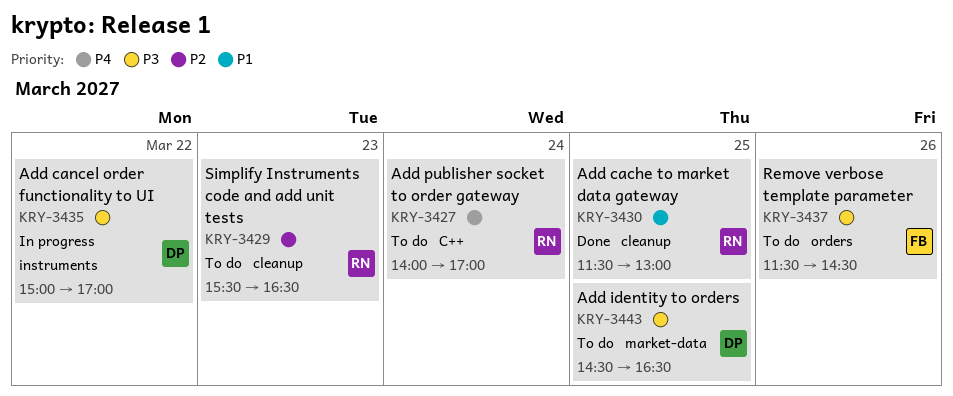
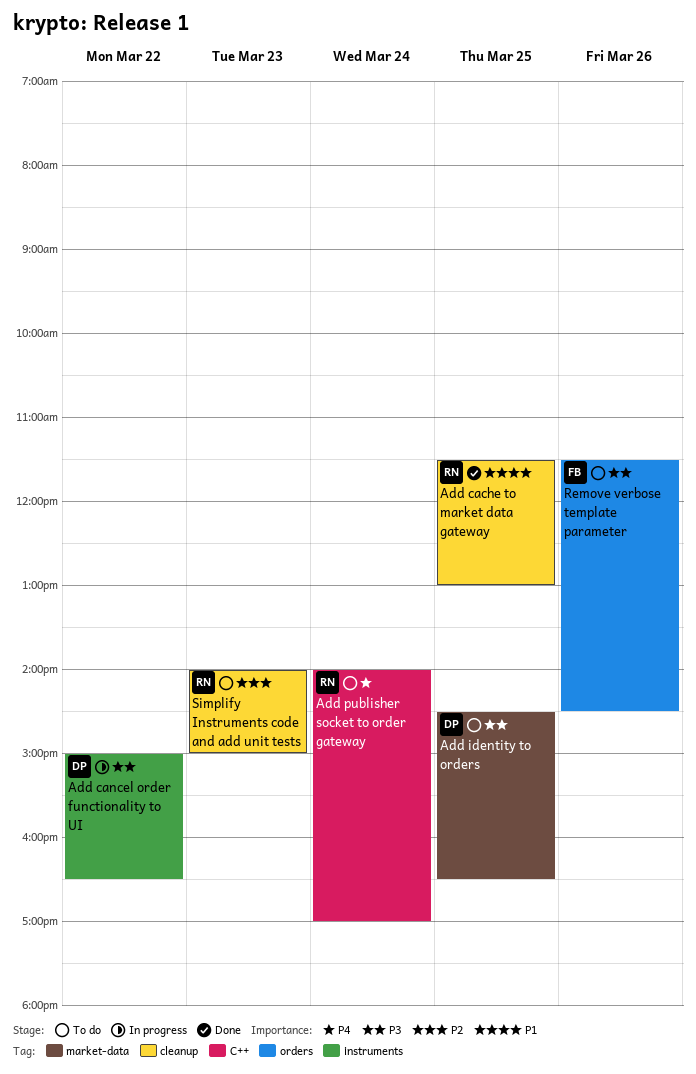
Add cancel order functionality to UI, ends: 17:00 -> 16:30
Simplify Instruments code and add unit tests, begins: 15:30 -> 14:00
Simplify Instruments code and add unit tests, ends: 16:30 -> 15:00

